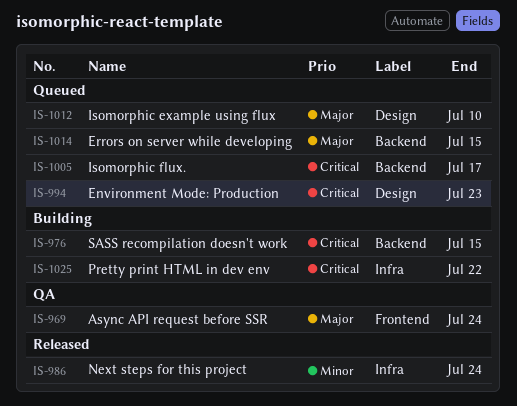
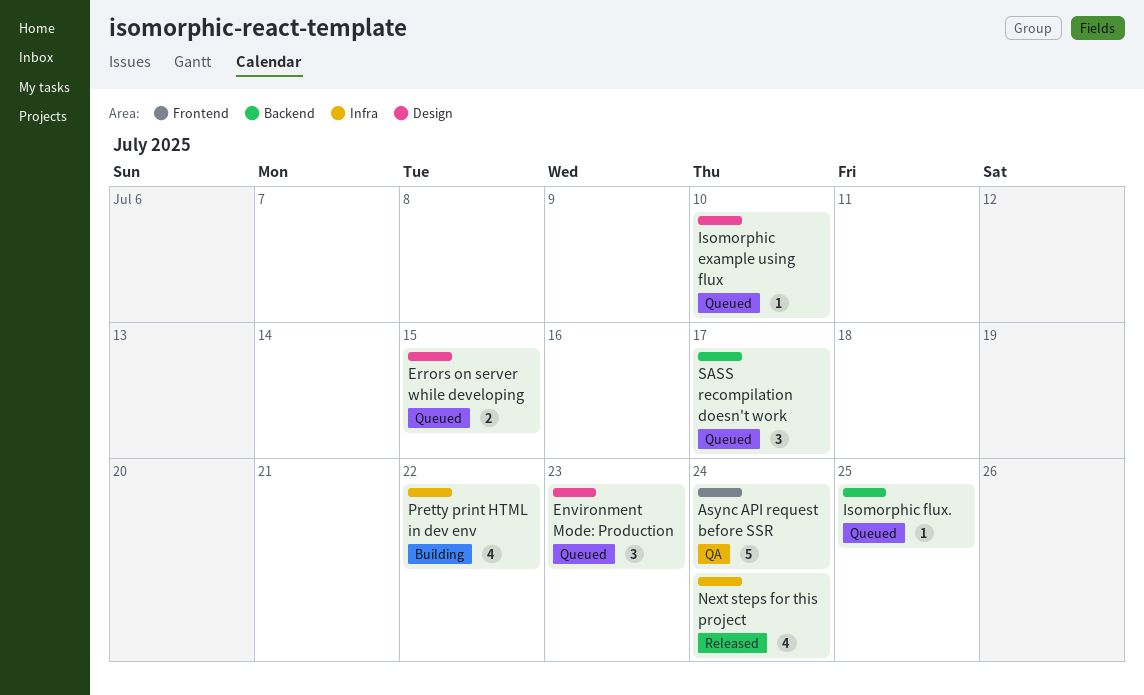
Errors on server while developing, label: Backend -> Design
Isomorphic flux., due: Jul 17 -> Jul 25
SASS recompilation doesn't work, status: Building -> Queued
SASS recompilation doesn't work, due: Jul 15 -> Jul 17

